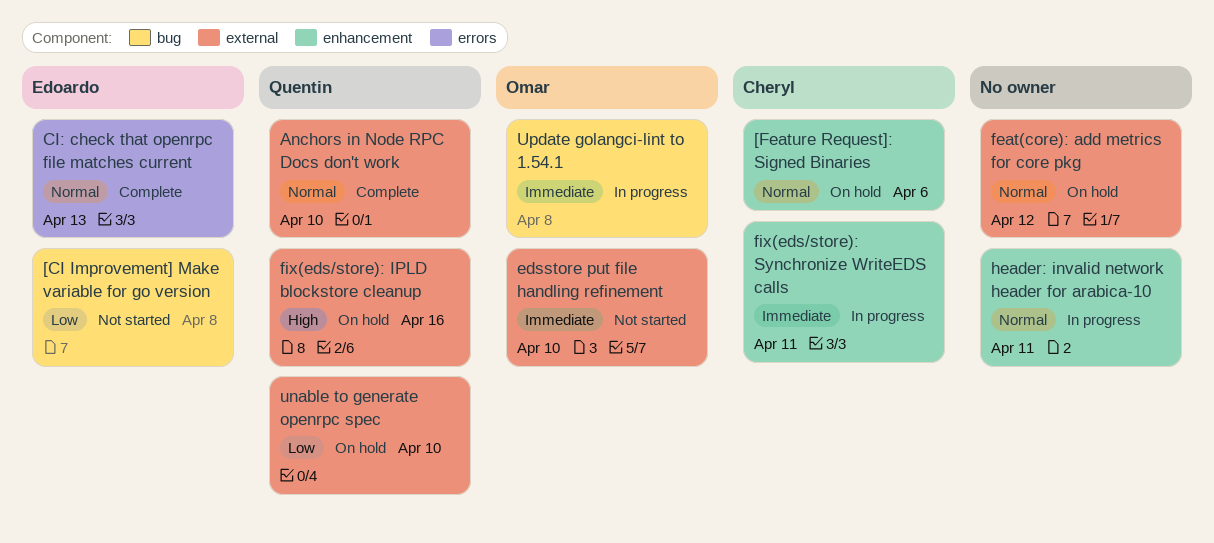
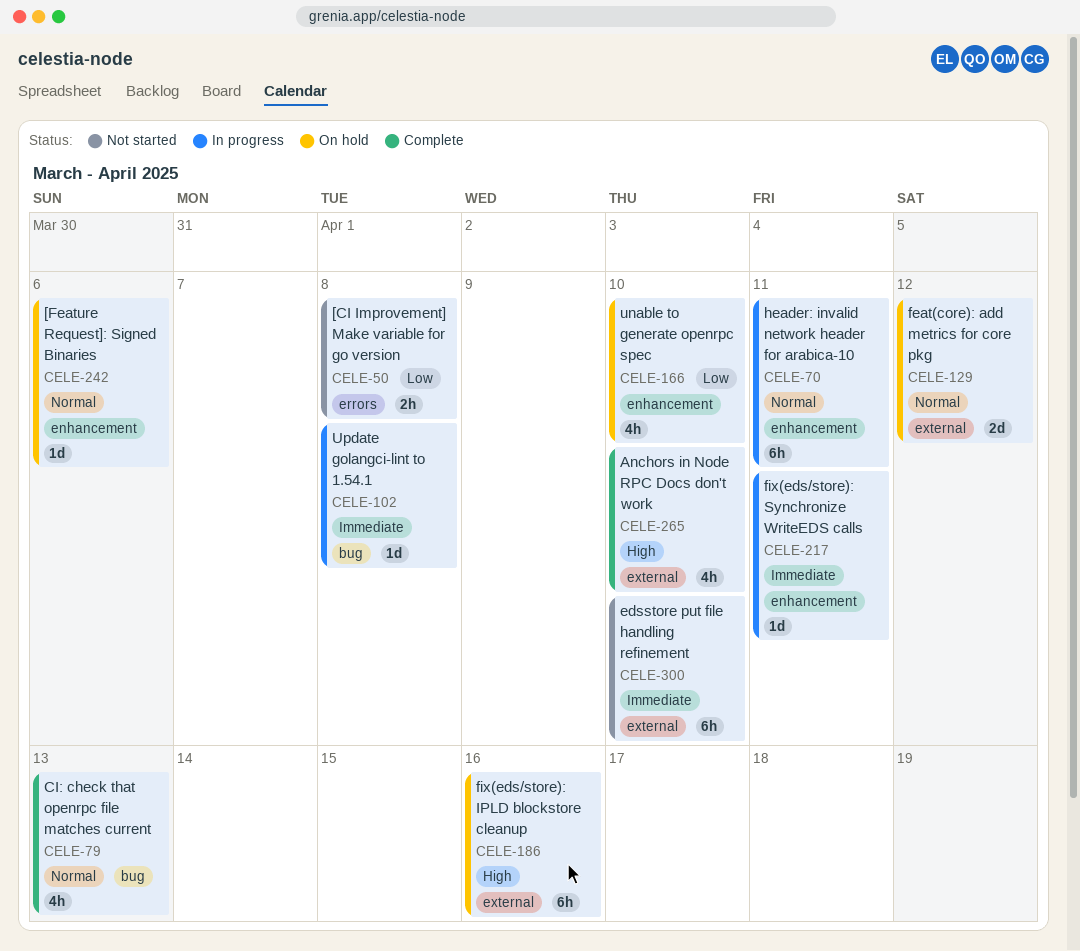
[CI Improvement] Make variable for go version, label: bug -> errors
Anchors in Node RPC Docs don't work, priority: Normal -> High
CI: check that openrpc file matches current, label: errors -> bug
unable to generate openrpc spec, label: external -> enhancement

